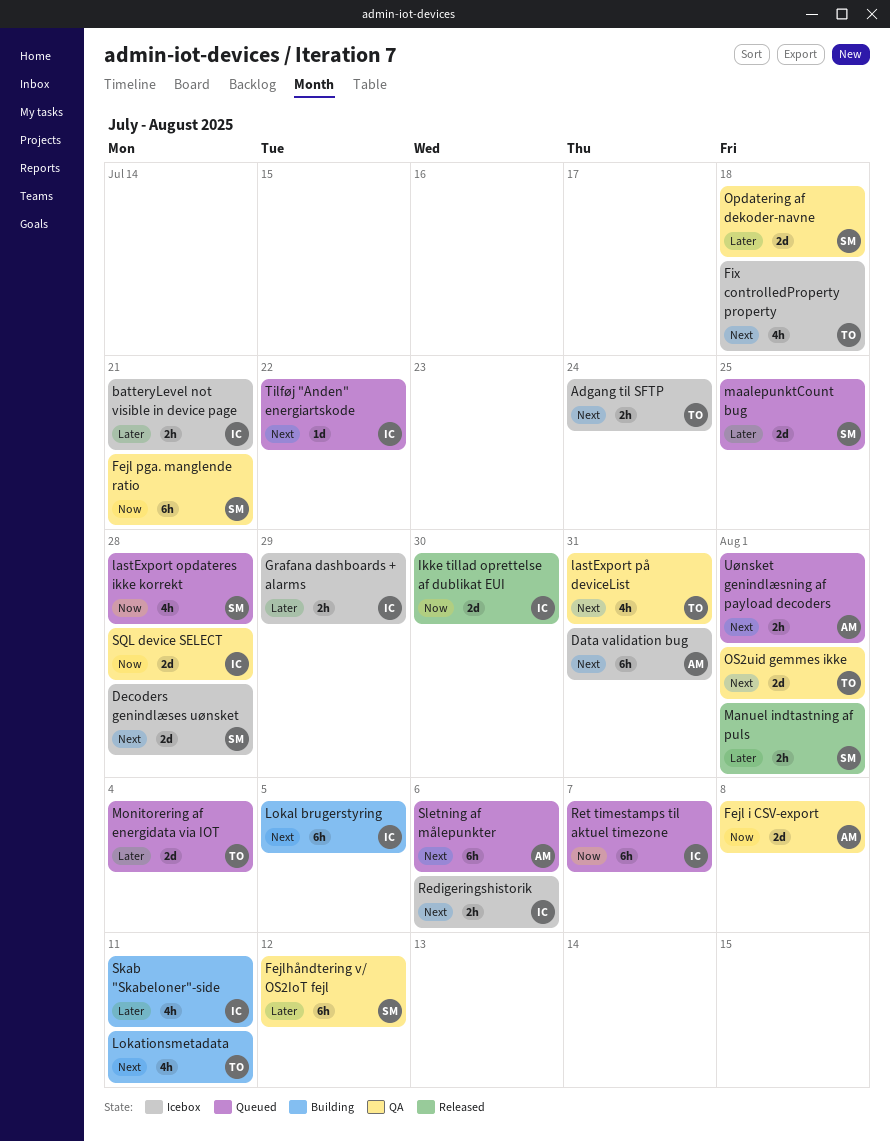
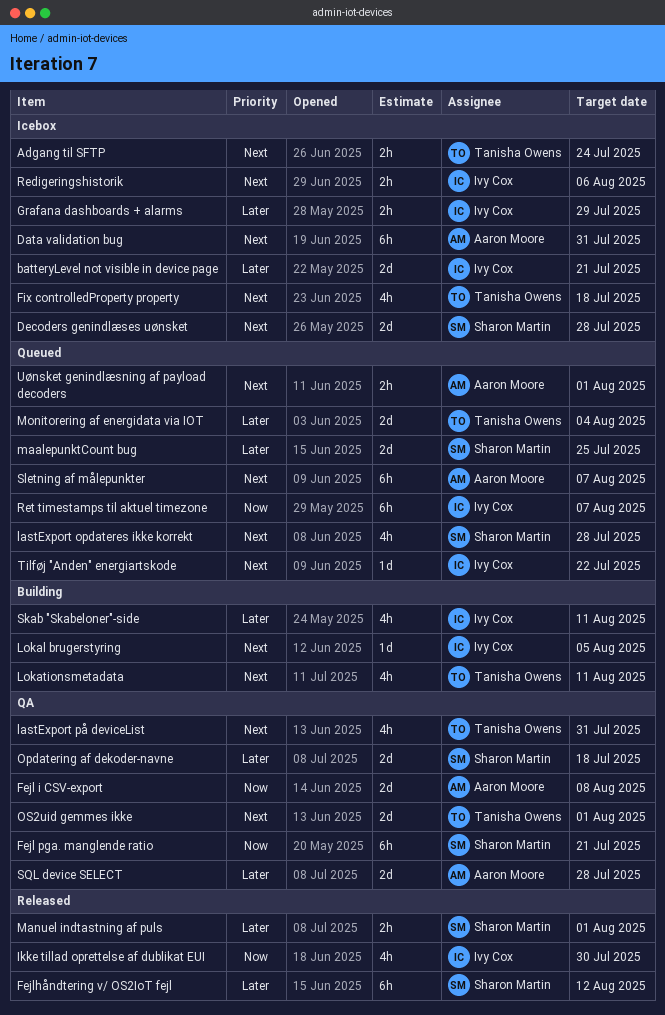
batteryLevel not visible in device page, estimate: 2h -> 2d
Fejlhåndtering v/ OS2IoT fejl, status: QA -> Released
Ikke tillad oprettelse af dublikat EUI, estimate: 2d -> 4h
lastExport opdateres ikke korrekt, priority: Now -> Next
Lokal brugerstyring, estimate: 6h -> 1d
Sletning af målepunkter, due: Aug 6 -> Aug 7
SQL device SELECT, owner: Ivy Cox -> Aaron Moore
SQL device SELECT, priority: Now -> Later

